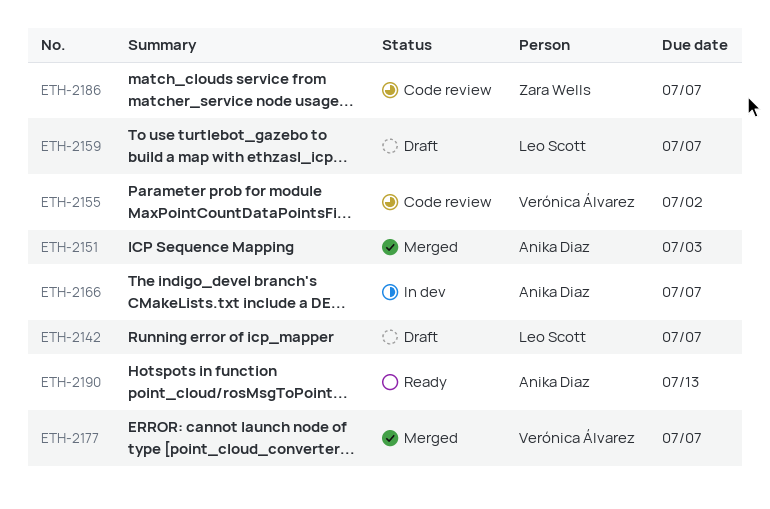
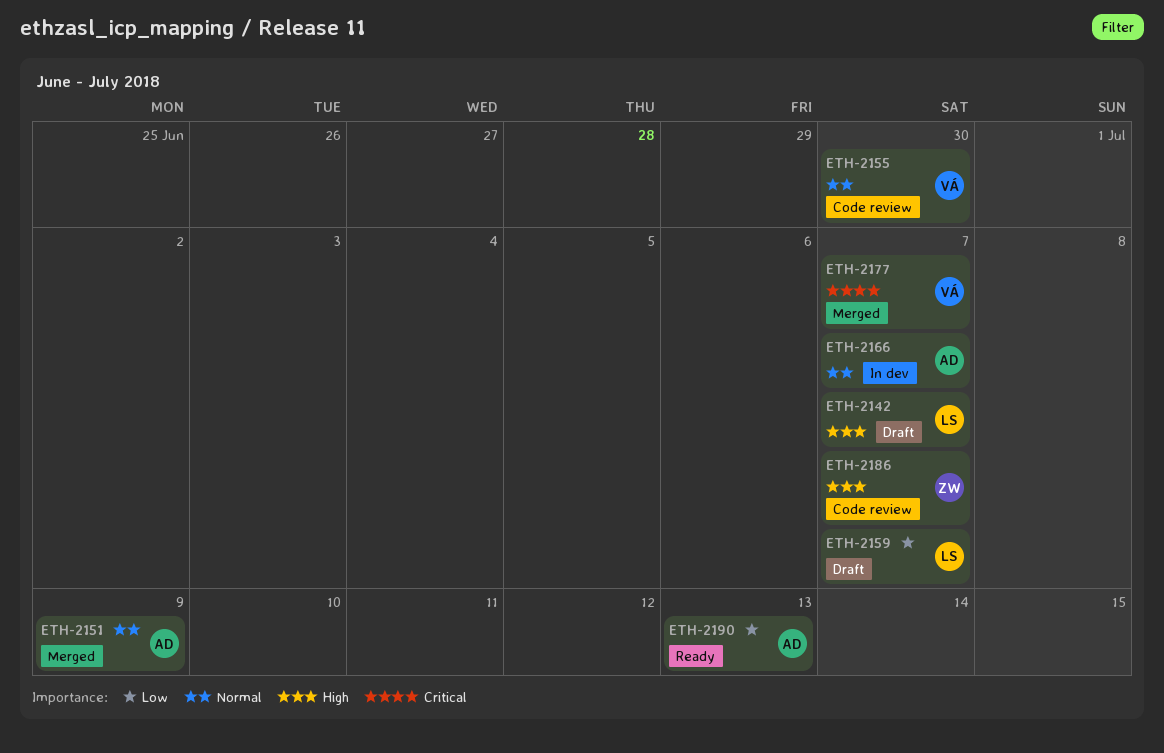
ETH-2151, due: Jul 3 -> Jul 9
ETH-2155, due: Jul 2 -> Jun 30

